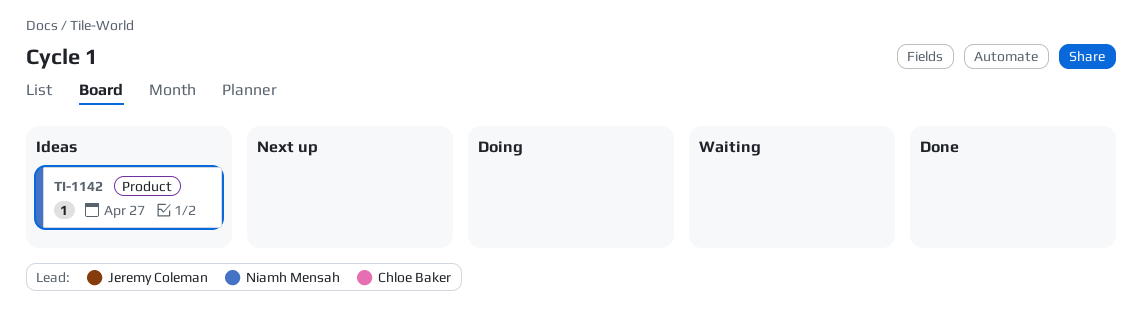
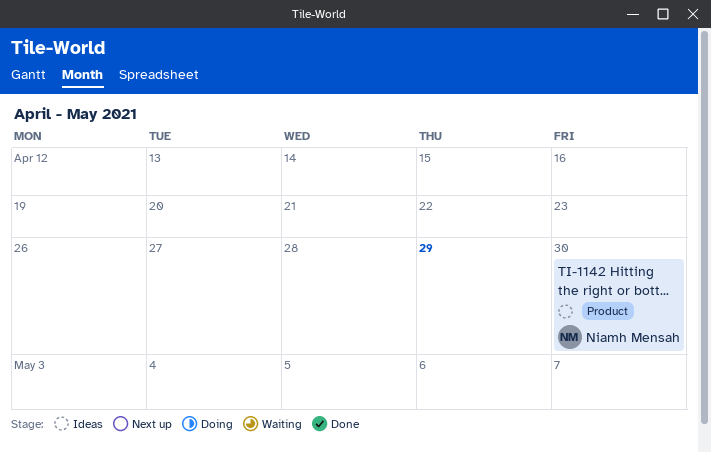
TI-1142, due: Apr 27 -> Apr 30

